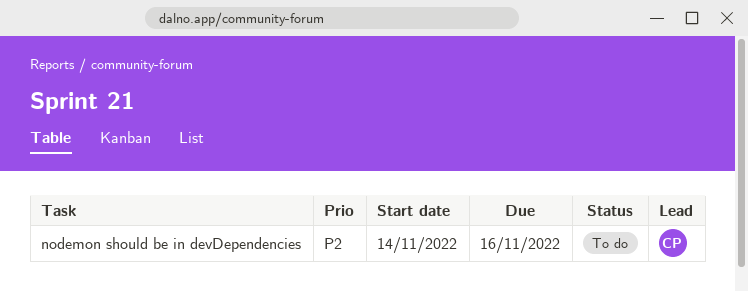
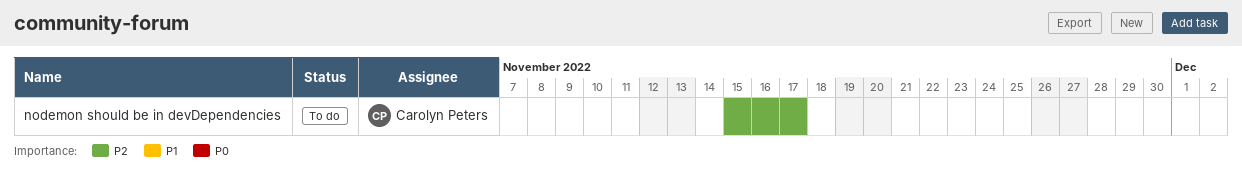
nodemon should be in devDependencies, start: Nov 14 -> Nov 15
nodemon should be in devDependencies, due: Nov 16 -> Nov 17

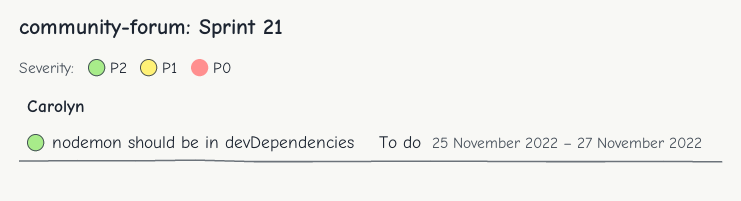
nodemon should be in devDependencies, start: Nov 15 -> Nov 25
nodemon should be in devDependencies, due: Nov 17 -> Nov 27

